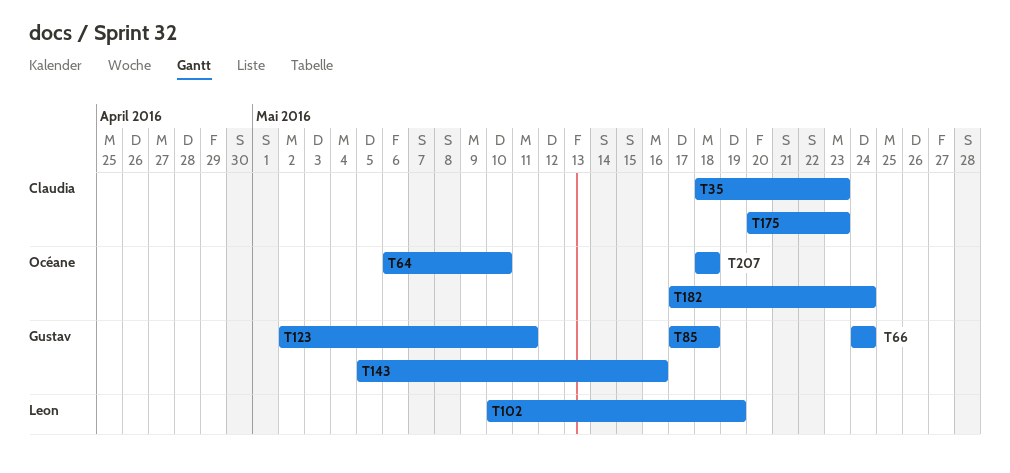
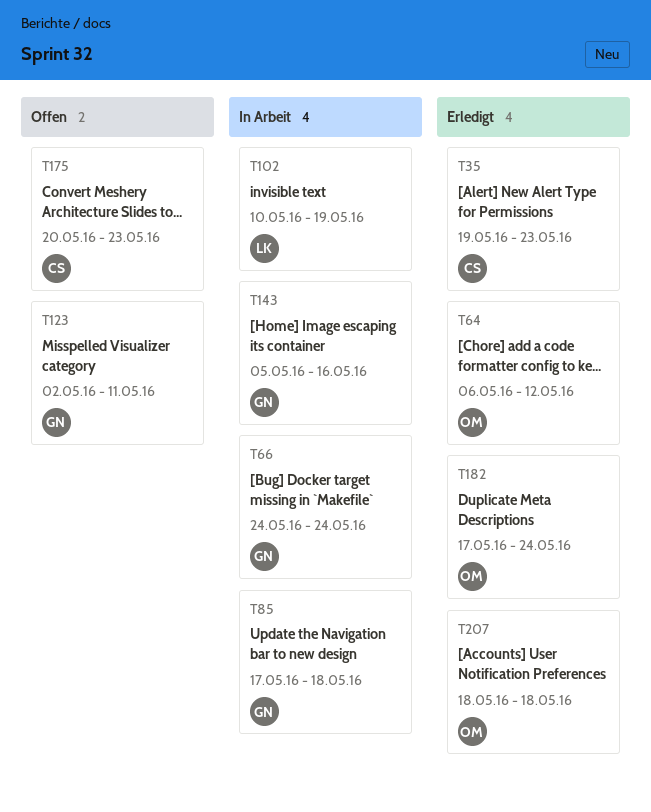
T35, start: May 18 -> May 19
T64, due: May 10 -> May 12

